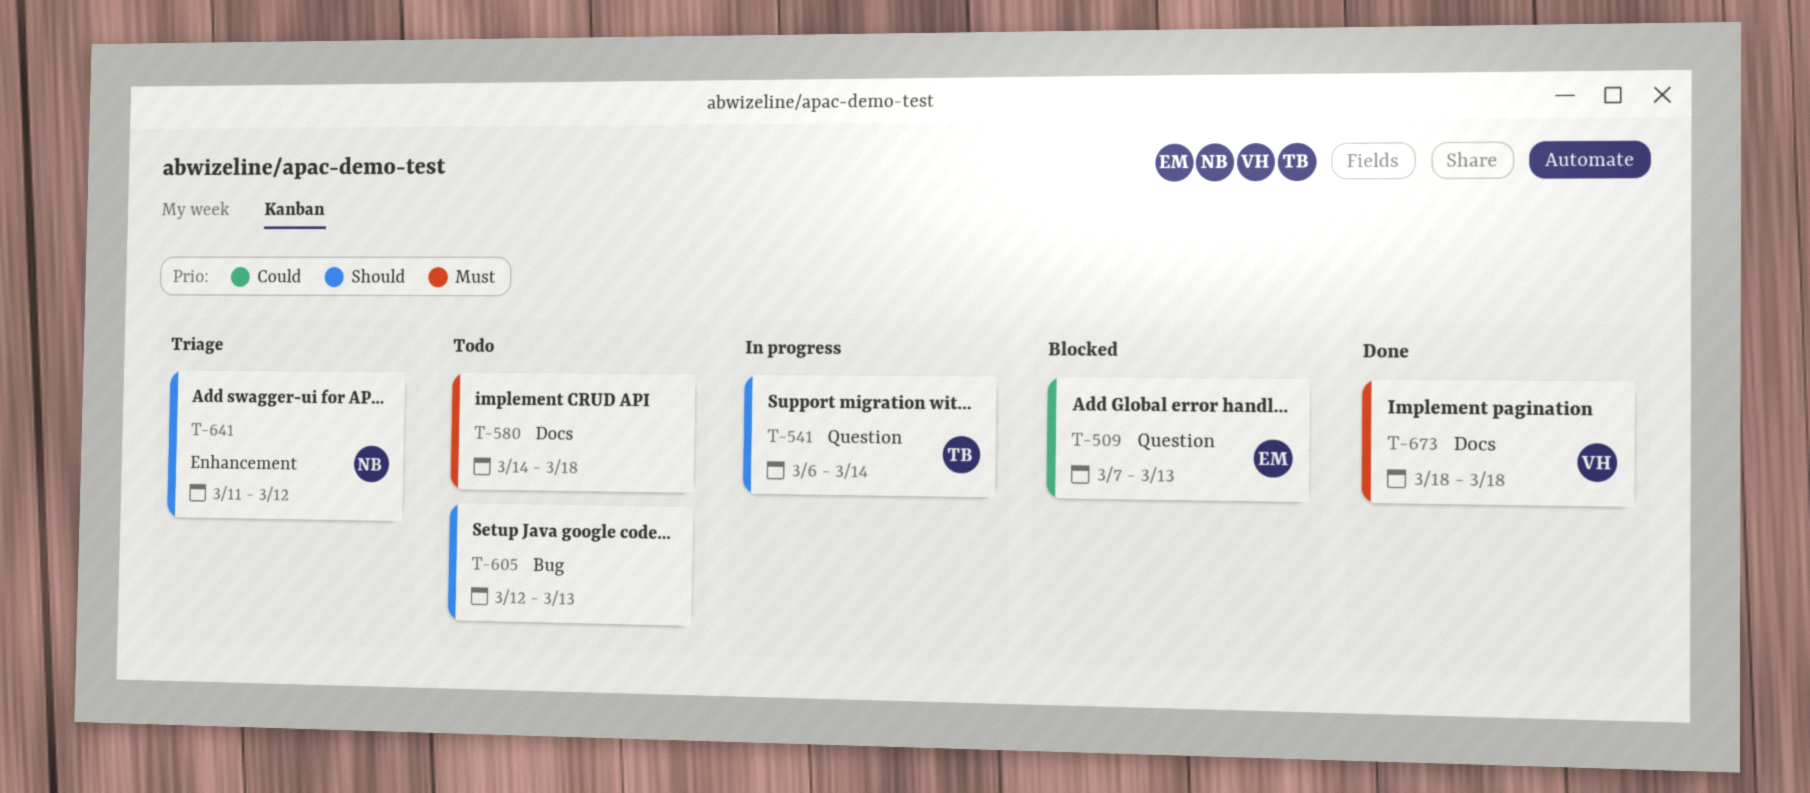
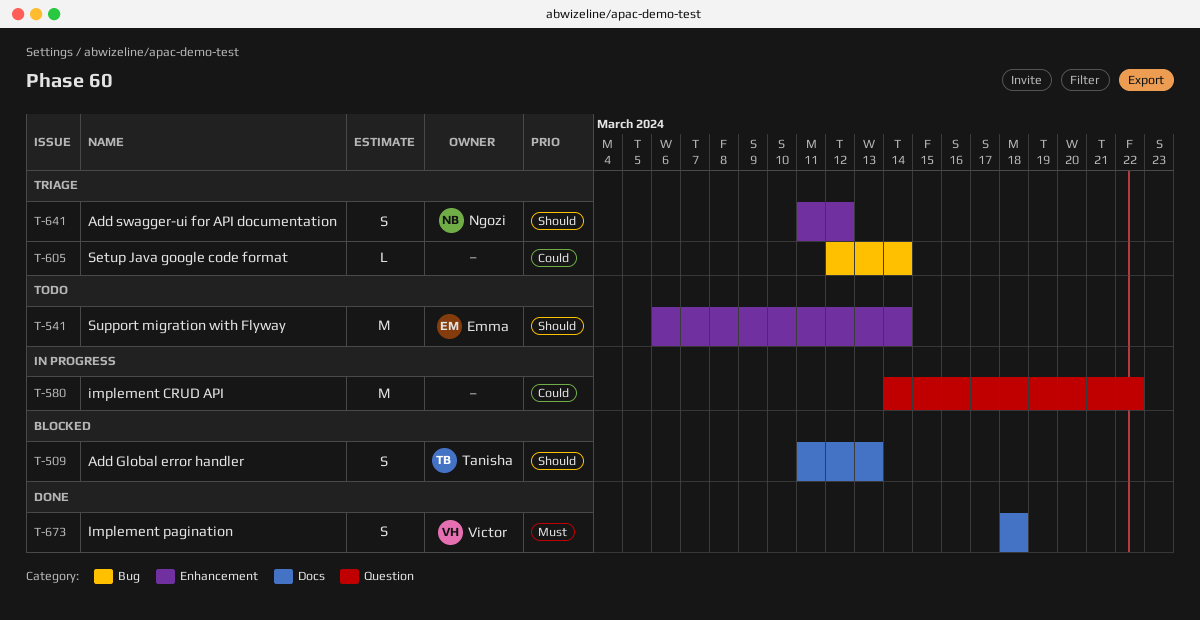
T-509, owner: Emma -> Tanisha
T-509, priority: Could -> Should
T-509, label: Question -> Docs
T-509, start: Mar 7 -> Mar 11
T-541, status: In progress -> Todo
T-541, owner: Tanisha -> Emma
T-541, label: Question -> Enhancement
T-580, status: Todo -> In progress
T-580, priority: Must -> Could
T-580, label: Docs -> Question
T-580, due: Mar 18 -> Mar 22
T-605, status: Todo -> Triage
T-605, priority: Should -> Could
T-605, due: Mar 13 -> Mar 14

